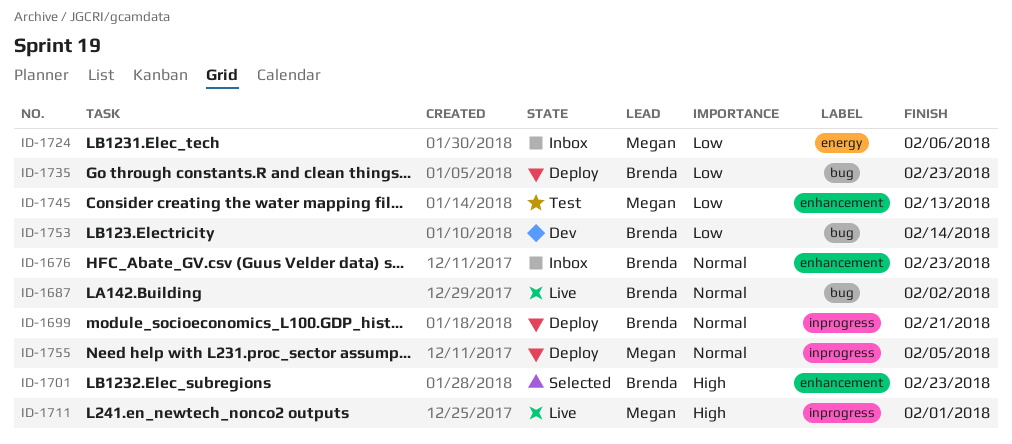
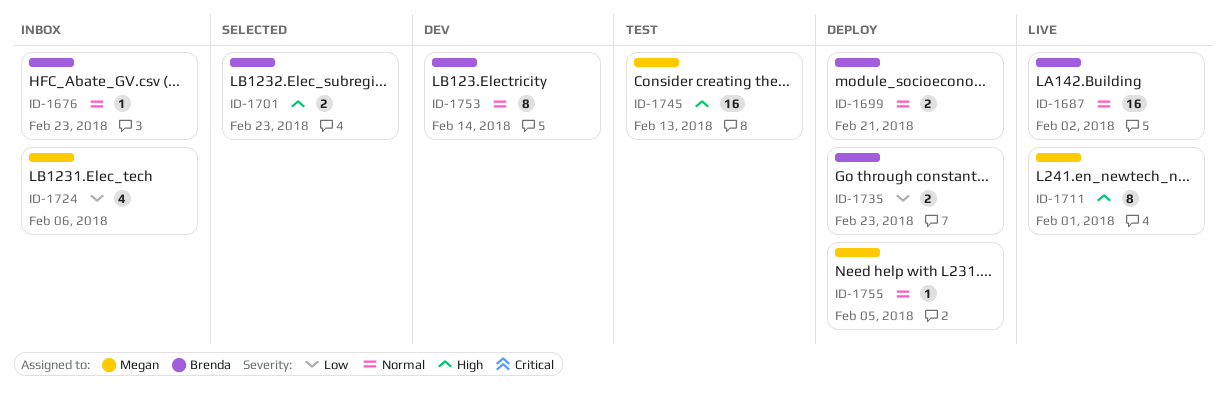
ID-1745, priority: Low -> High
ID-1753, priority: Low -> Normal

